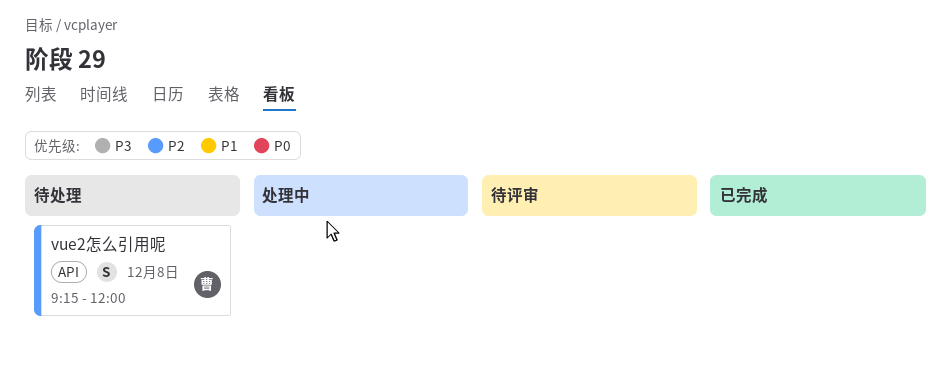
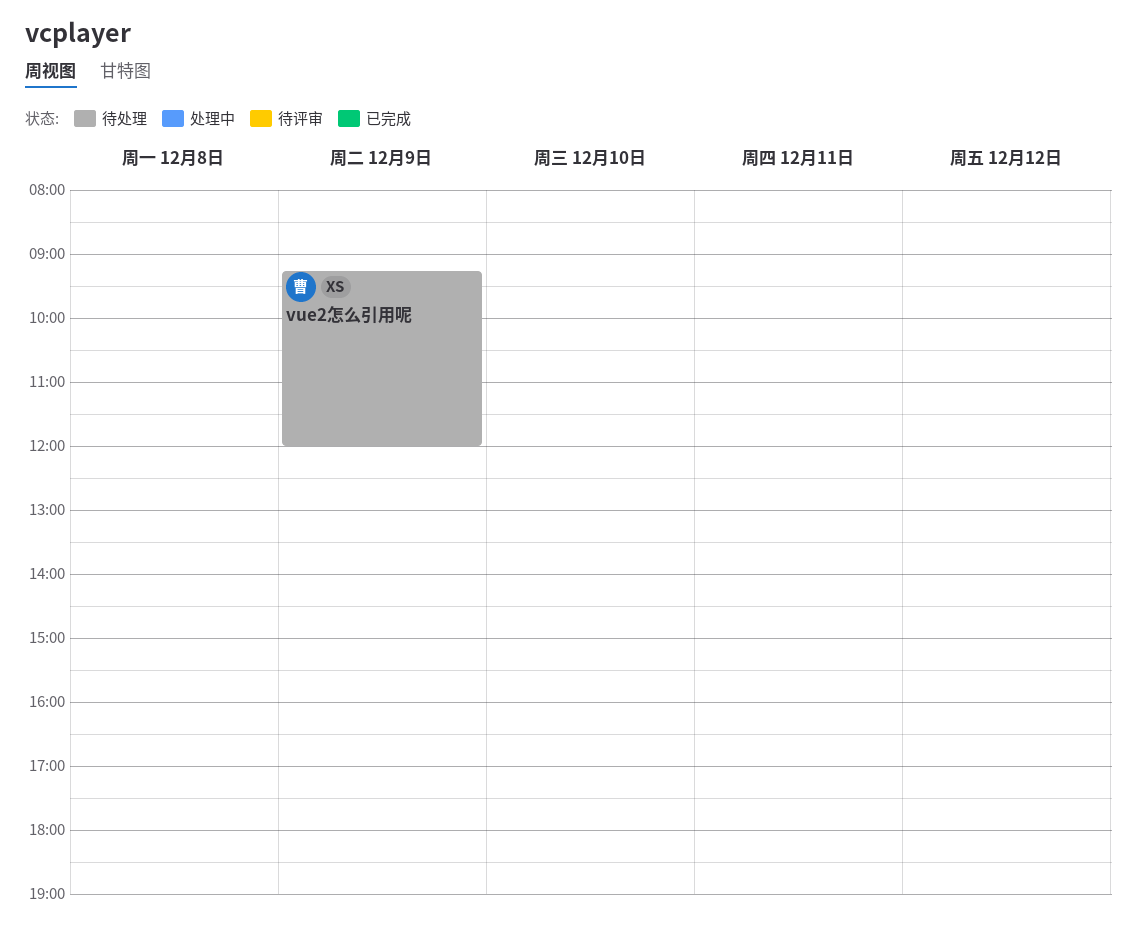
vue2怎么引用呢, estimate: S -> XS
vue2怎么引用呢, day: Dec 8 -> Dec 9

